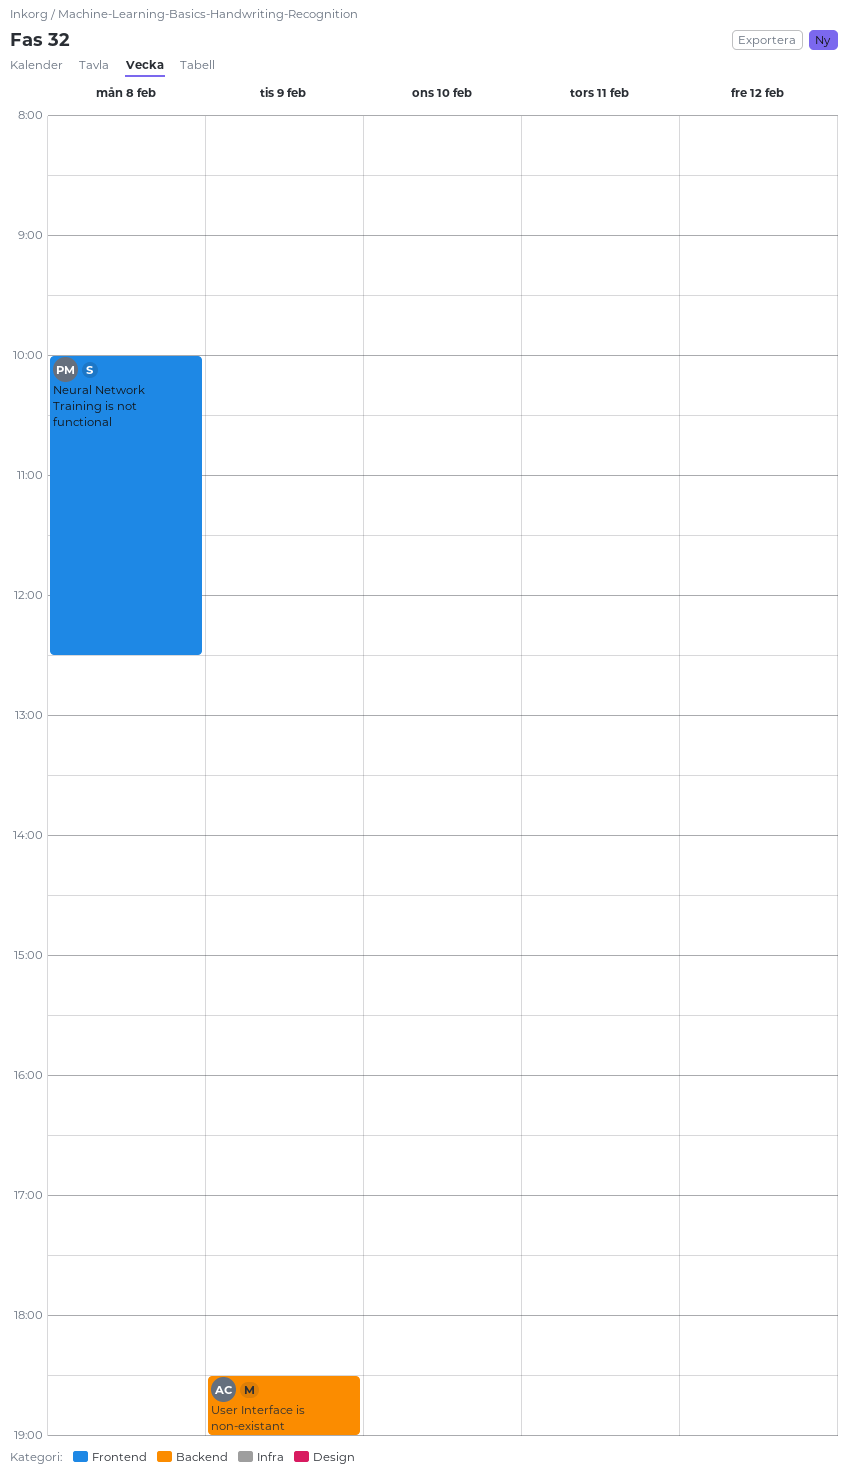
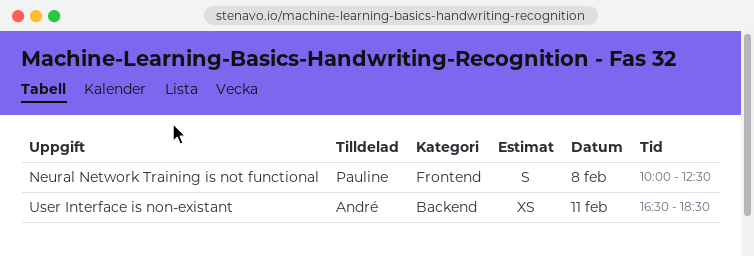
User Interface is non-existant, estimate: M -> XS
User Interface is non-existant, day: Feb 9 -> Feb 11
User Interface is non-existant, begins: 18:30 -> 16:30
User Interface is non-existant, ends: 19:00 -> 18:30

